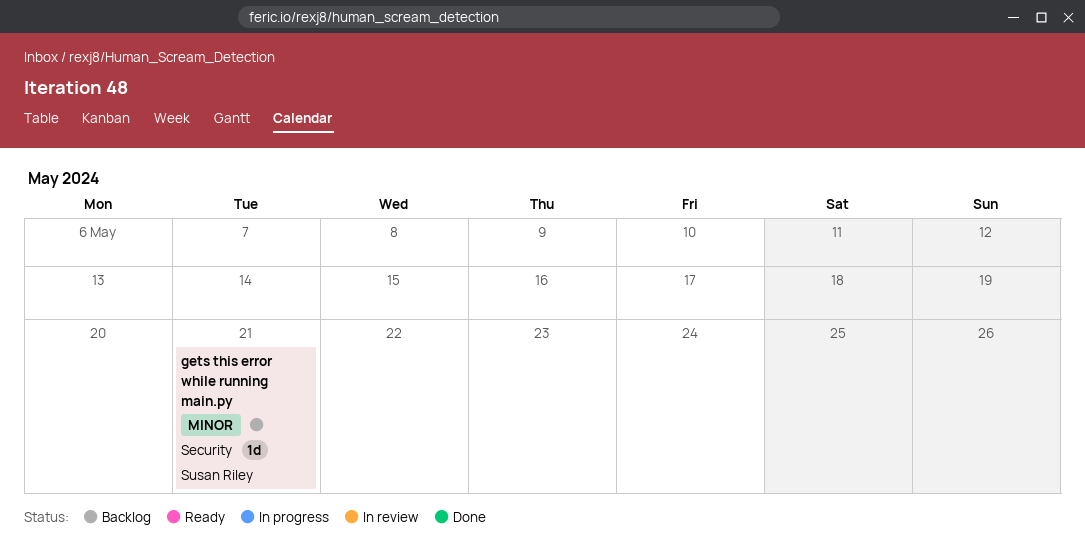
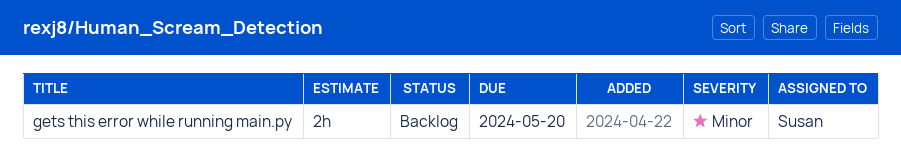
gets this error while running main.py, estimate: 1d -> 2h
gets this error while running main.py, due: May 21 -> May 20

